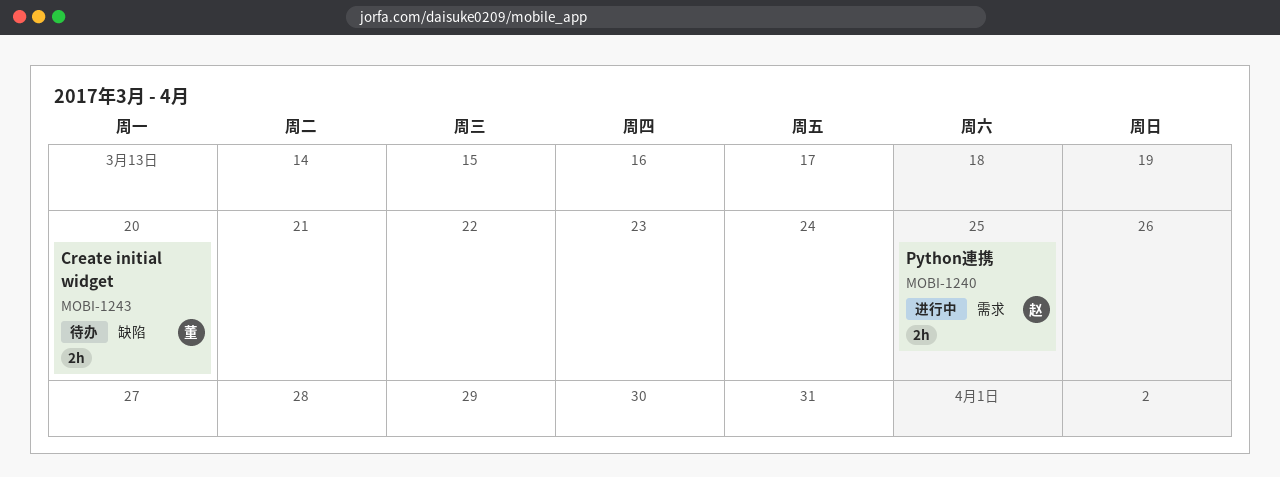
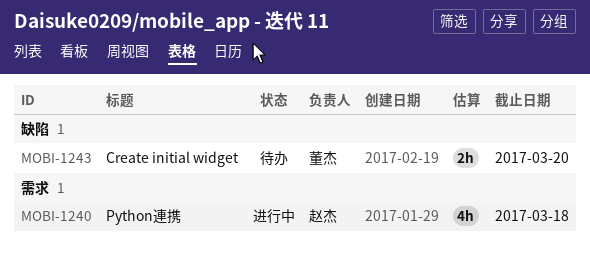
MOBI-1240, estimate: 2h -> 4h
MOBI-1240, due: Mar 25 -> Mar 18

